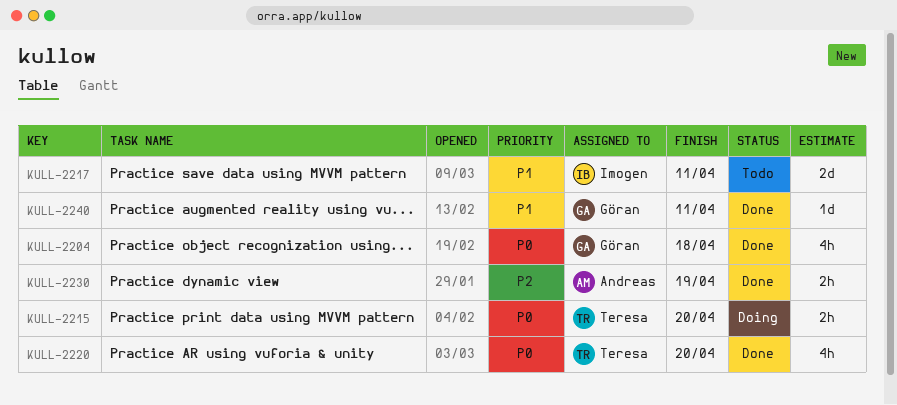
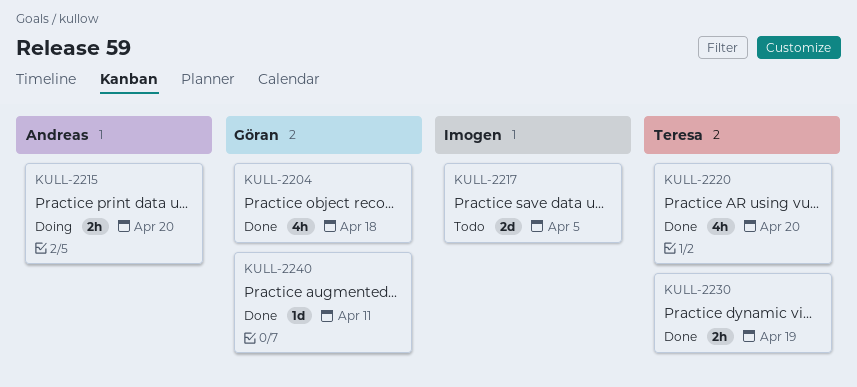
KULL-2215, owner: Teresa -> Andreas
KULL-2217, due: Apr 11 -> Apr 5
KULL-2230, owner: Andreas -> Teresa

